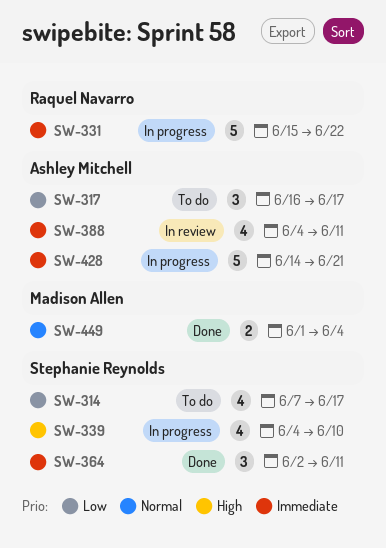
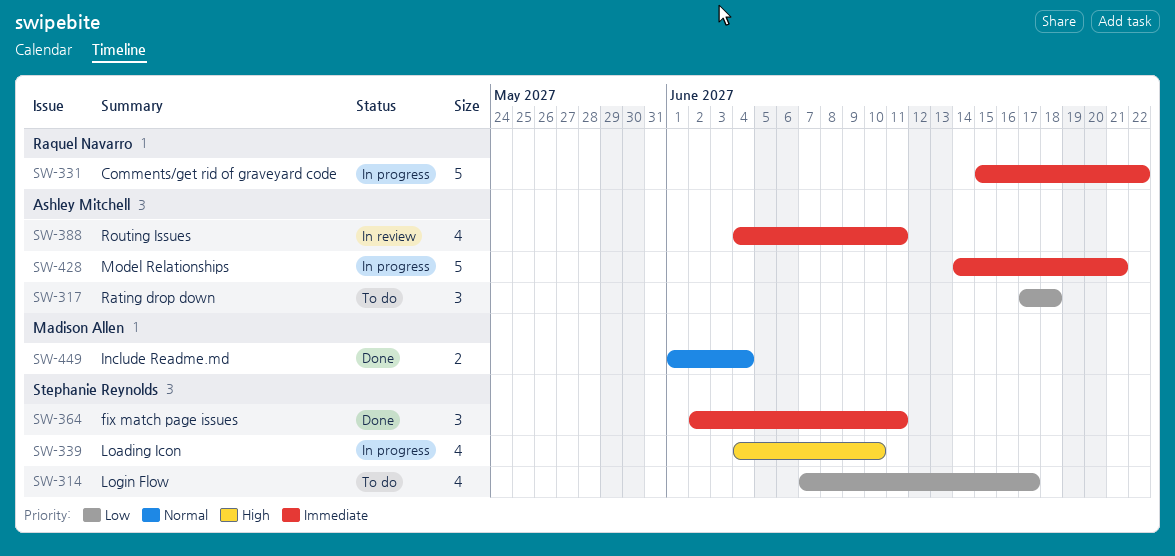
SW-317, start: Jun 16 -> Jun 17
SW-317, due: Jun 17 -> Jun 18

